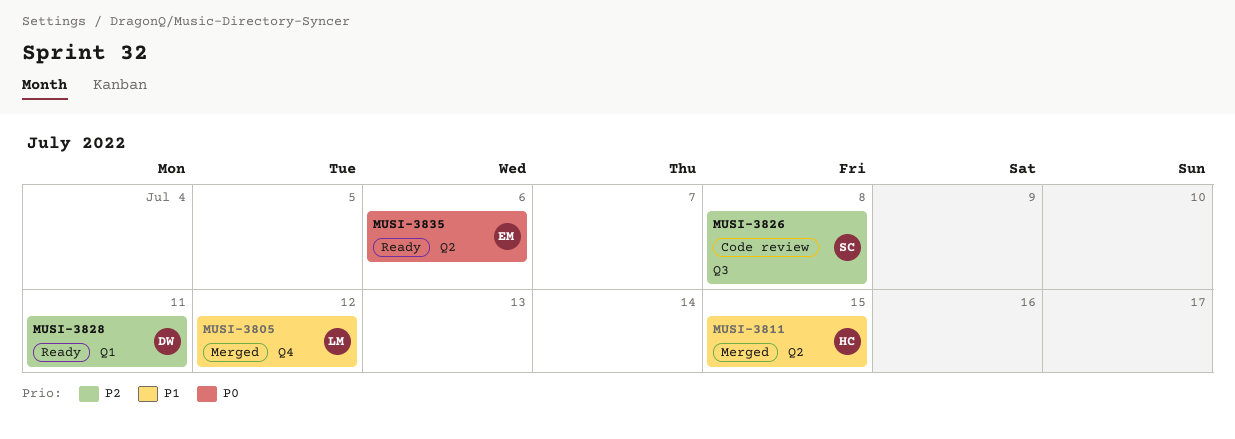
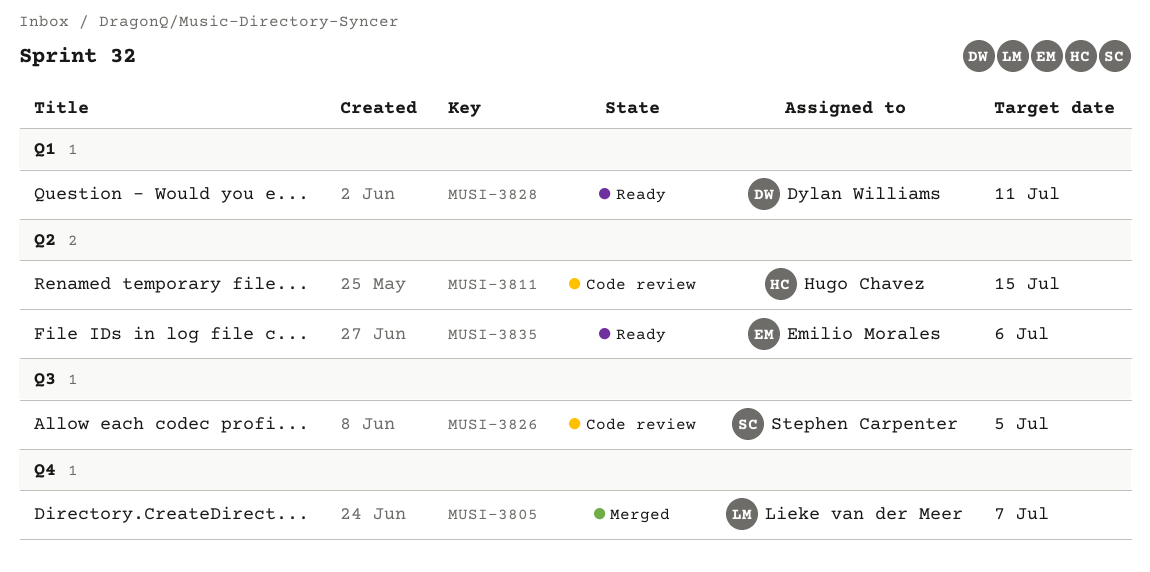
MUSI-3805, due: Jul 12 -> Jul 7
MUSI-3811, status: Merged -> Code review
MUSI-3826, due: Jul 8 -> Jul 5

